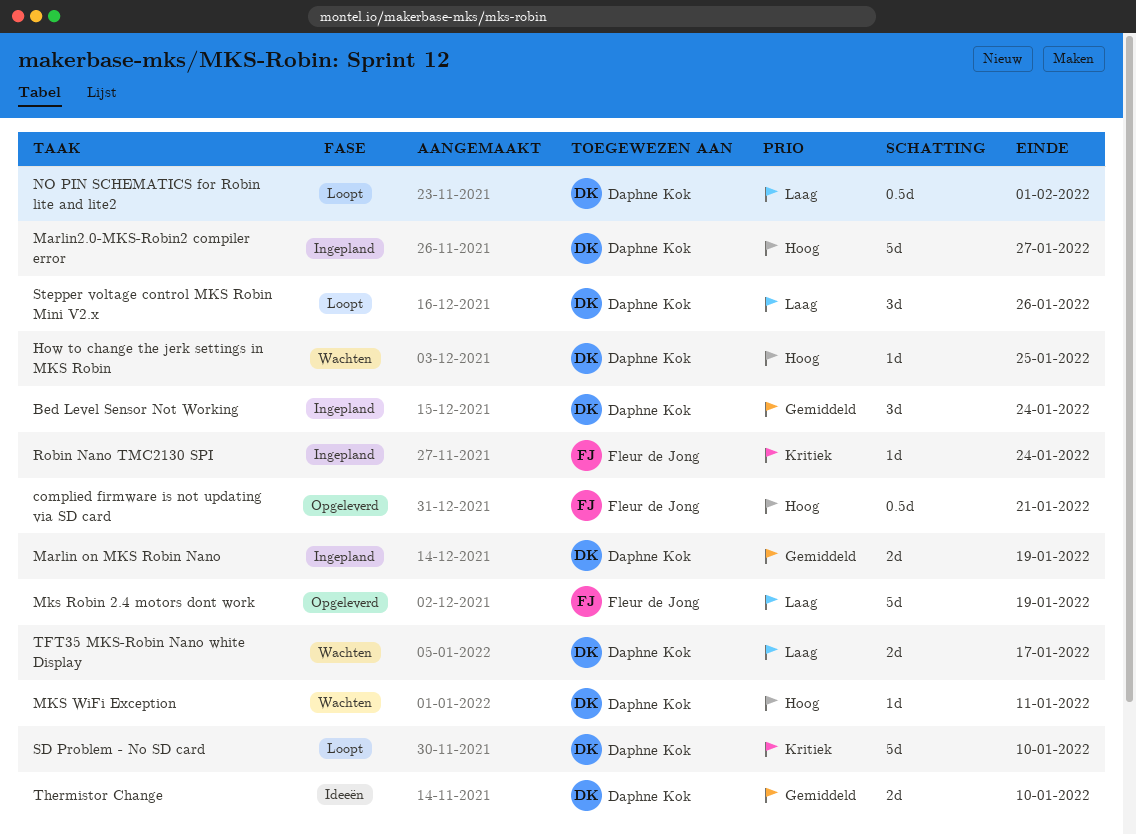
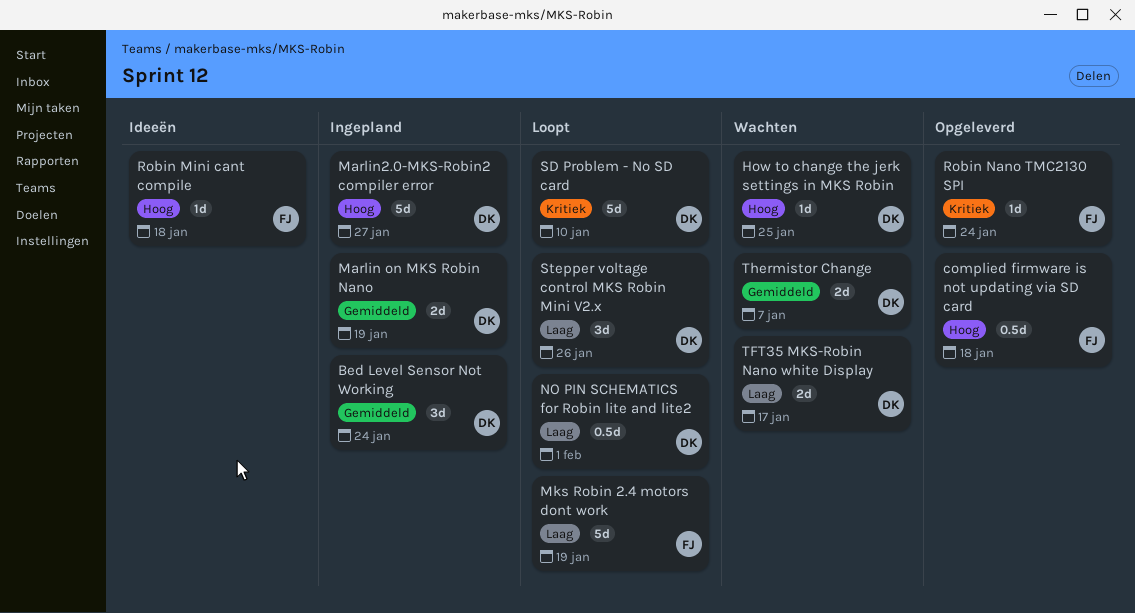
complied firmware is not updating via SD card, due: Jan 21 -> Jan 18
Mks Robin 2.4 motors dont work, status: Opgeleverd -> Loopt
MKS WiFi Exception: present -> none
Robin Mini cant compile: none -> present
Robin Nano TMC2130 SPI, status: Ingepland -> Opgeleverd
Thermistor Change, status: Ideeën -> Wachten
Thermistor Change, due: Jan 10 -> Jan 7

